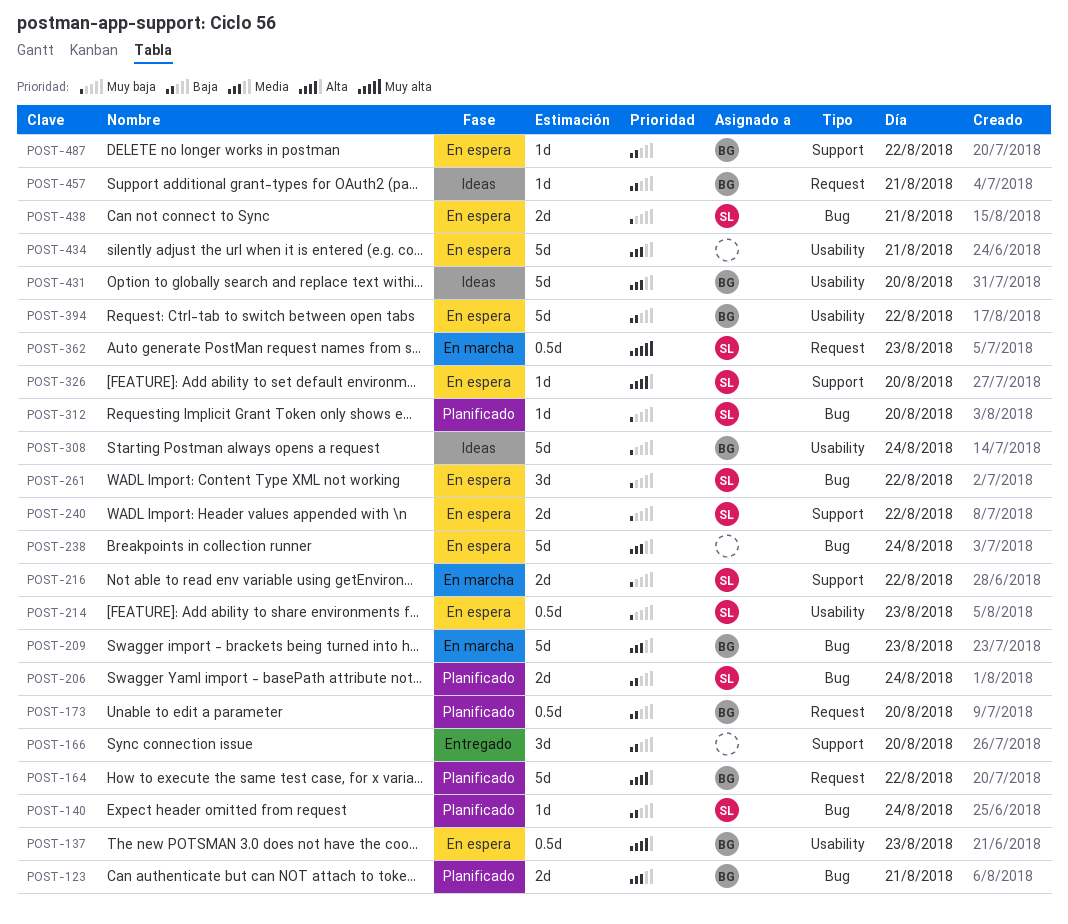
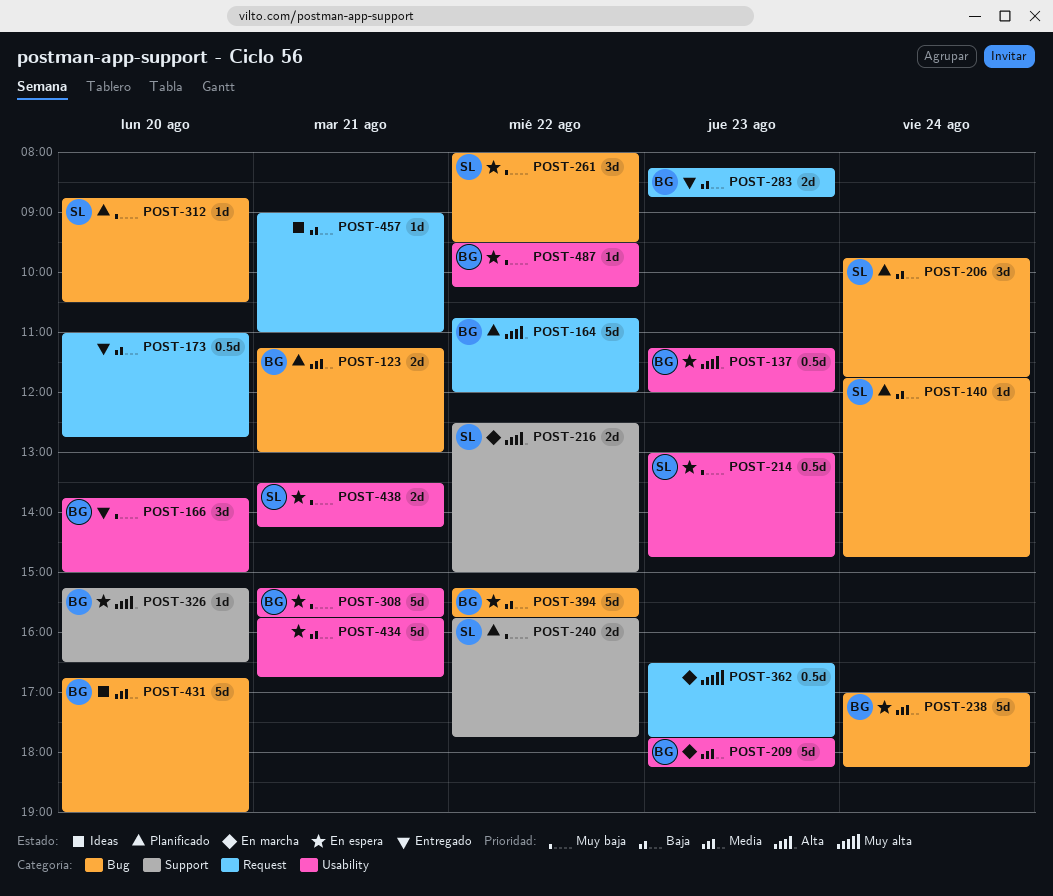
POST-166, owner: none -> BG
POST-166, priority: Baja -> Muy baja
POST-166, label: Support -> Usability
POST-173, status: Planificado -> Entregado
POST-173, owner: BG -> none
POST-206, estimate: 2d -> 3d
POST-209, label: Bug -> Usability
POST-216, priority: Muy baja -> Alta
POST-238, owner: none -> BG
POST-240, status: En espera -> Planificado
POST-283: none -> present
POST-308, status: Ideas -> En espera
POST-308, day: Aug 24 -> Aug 21
POST-326, owner: SL -> BG
POST-362, owner: SL -> none
POST-394, label: Usability -> Bug
POST-431, label: Usability -> Bug
POST-434, priority: Media -> Baja
POST-438, label: Bug -> Usability
POST-457, owner: BG -> none
POST-487, priority: Baja -> Muy baja
POST-487, label: Support -> Usability

